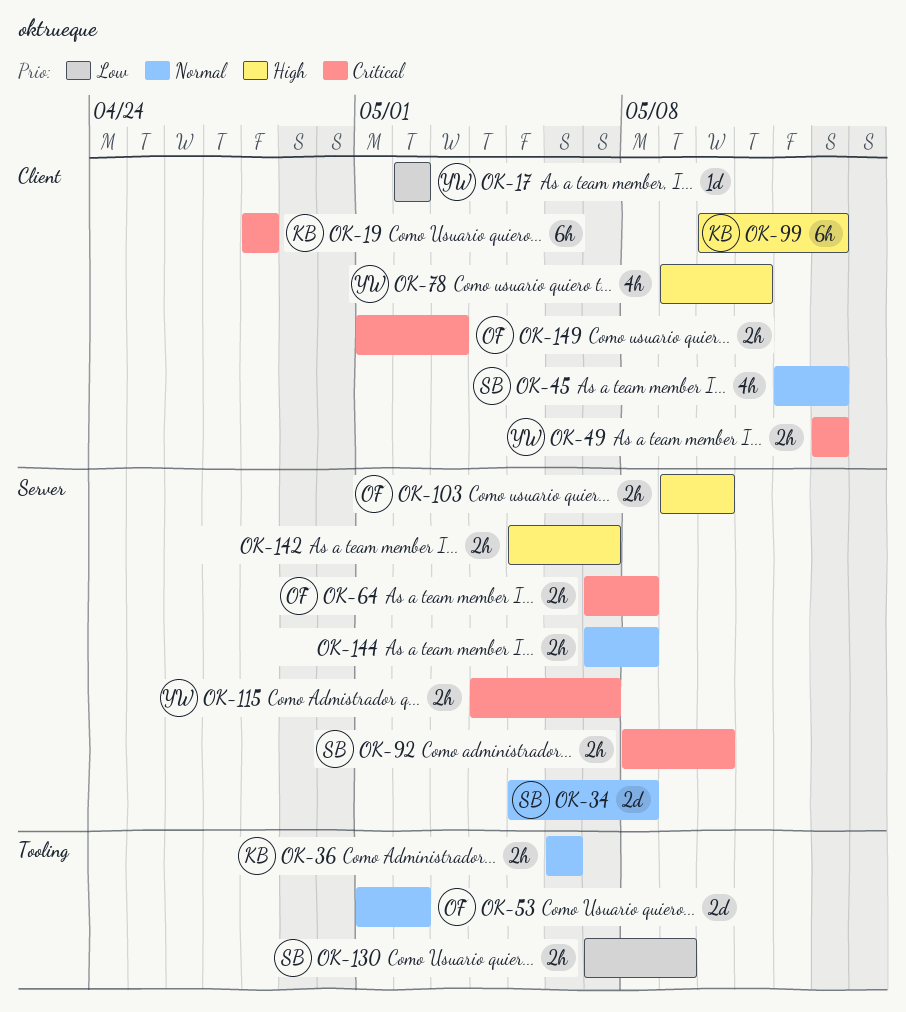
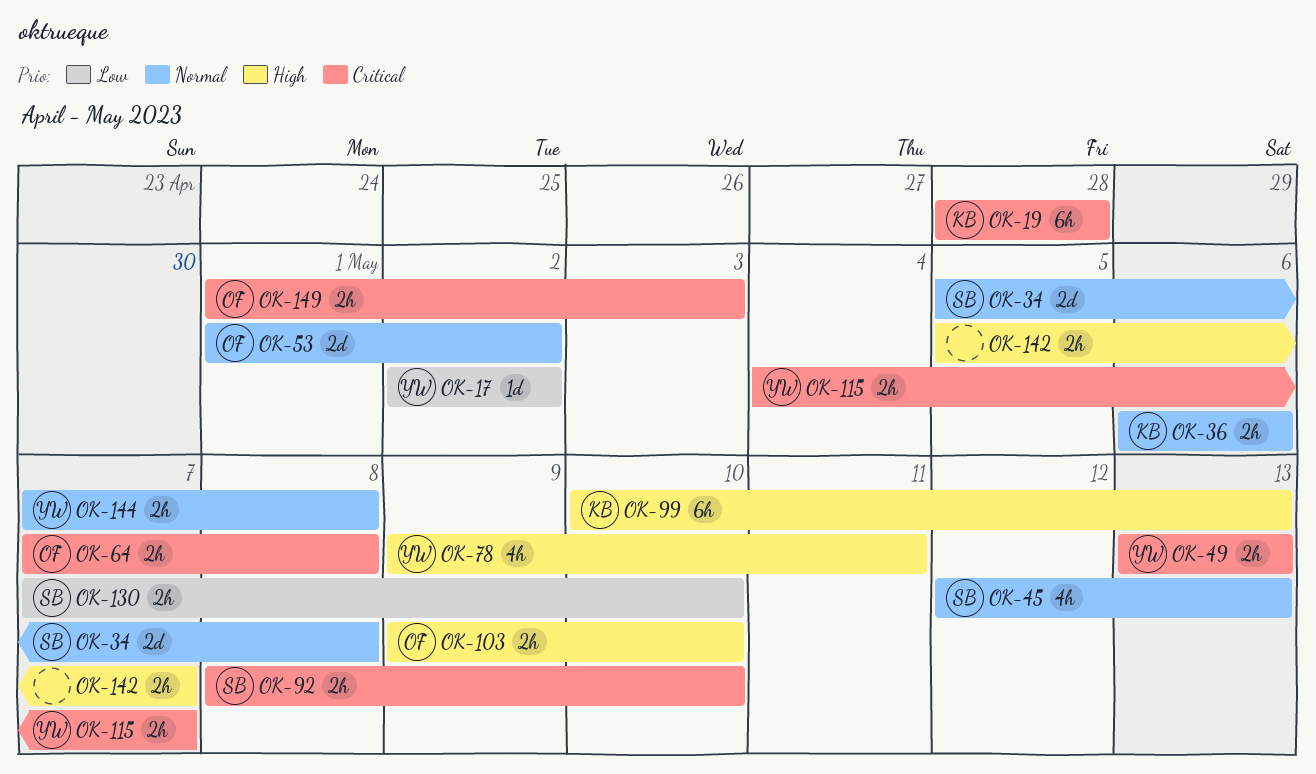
OK-130, due: May 9 -> May 10
OK-144, owner: none -> YW

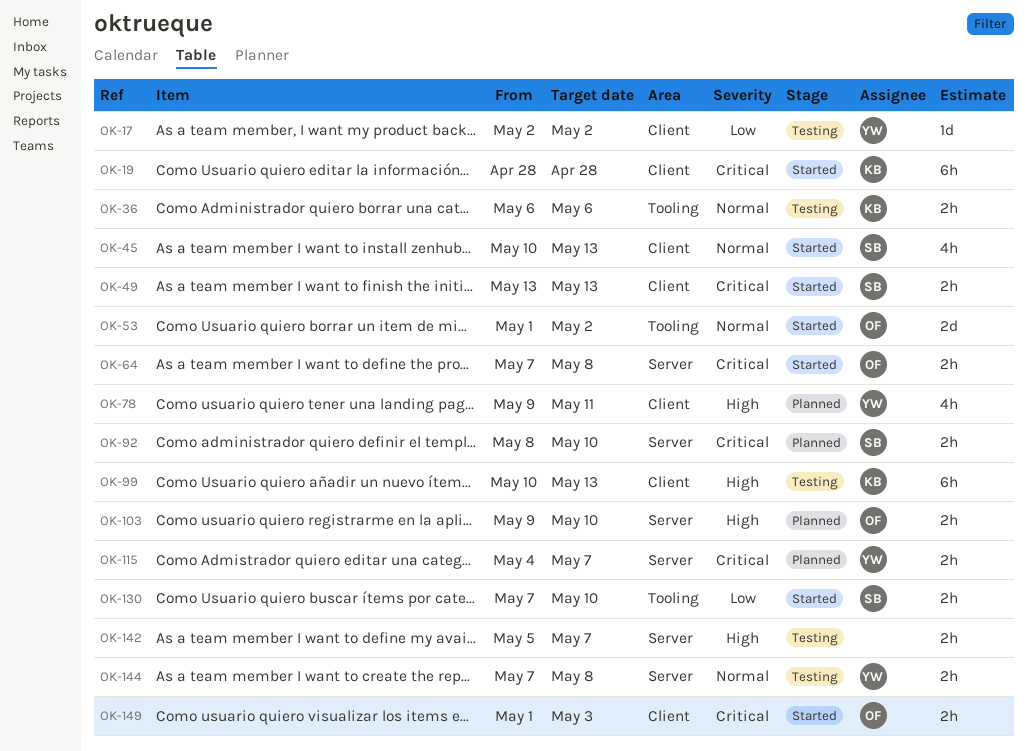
OK-34: present -> none
OK-45, start: May 12 -> May 10
OK-49, owner: YW -> SB

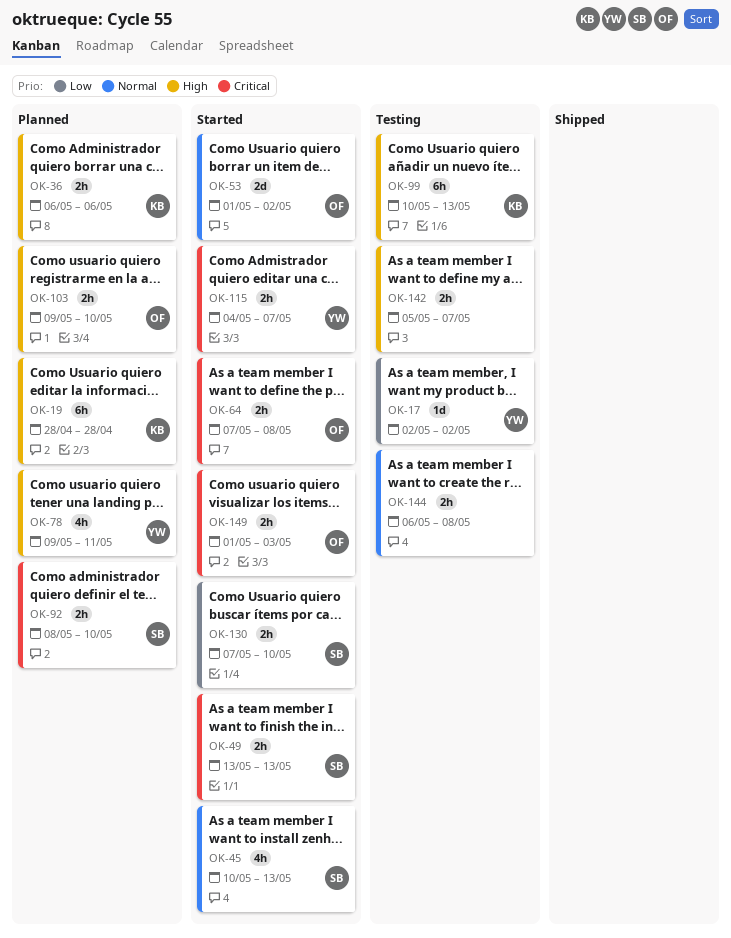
OK-19, status: Started -> Planned
OK-19, priority: Critical -> High
OK-36, status: Testing -> Planned
OK-36, priority: Normal -> High
OK-115, status: Planned -> Started
OK-144, owner: YW -> none
OK-144, start: May 7 -> May 6

